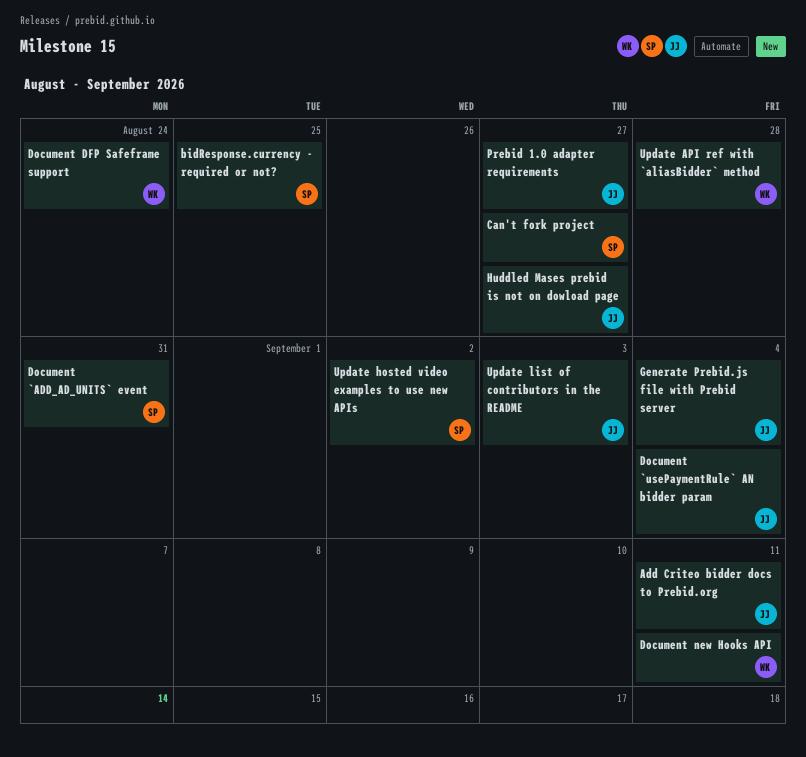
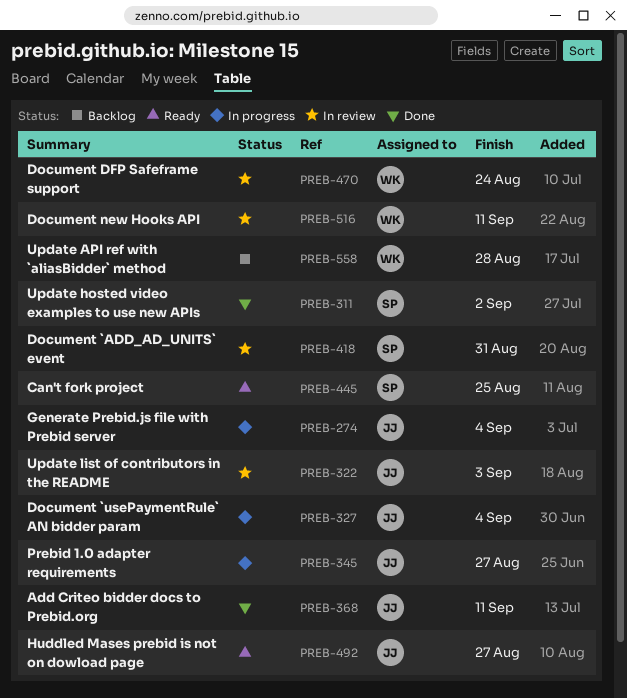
bidResponse.currency - required or not?: present -> none
Can't fork project, due: Aug 27 -> Aug 25

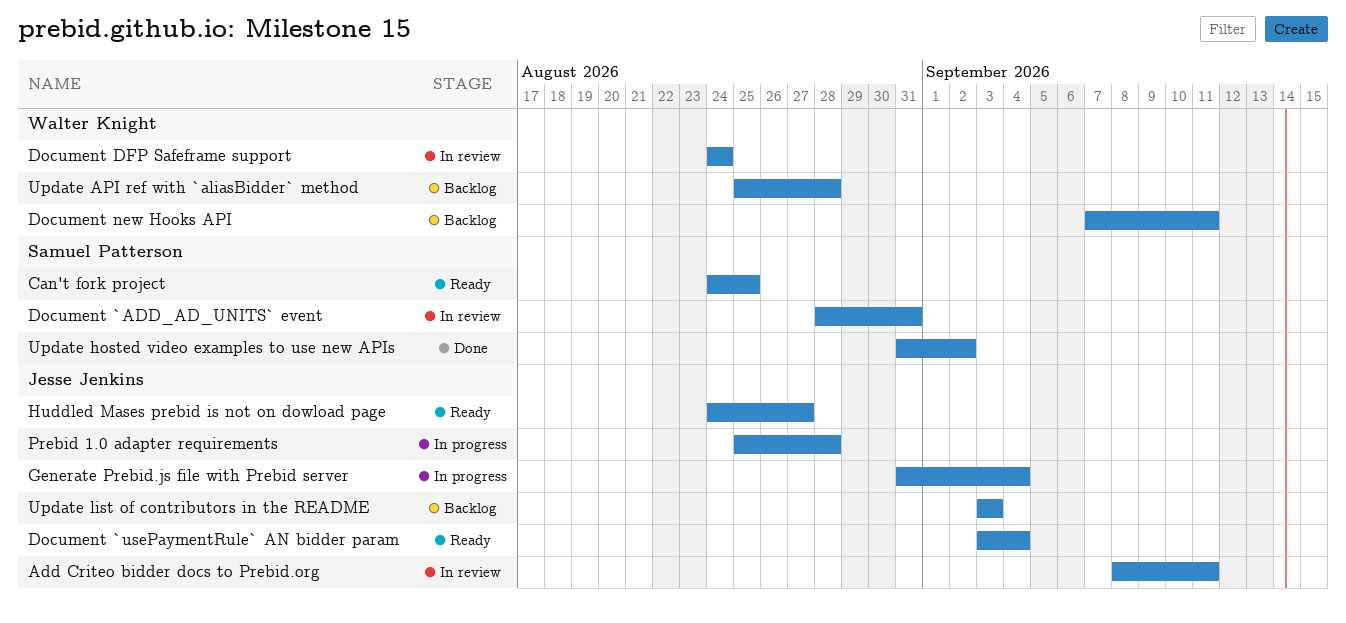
Add Criteo bidder docs to Prebid.org, status: Done -> In review
Document `usePaymentRule` AN bidder param, status: In progress -> Ready
Document new Hooks API, status: In review -> Backlog
Prebid 1.0 adapter requirements, due: Aug 27 -> Aug 28
Update list of contributors in the README, status: In review -> Backlog

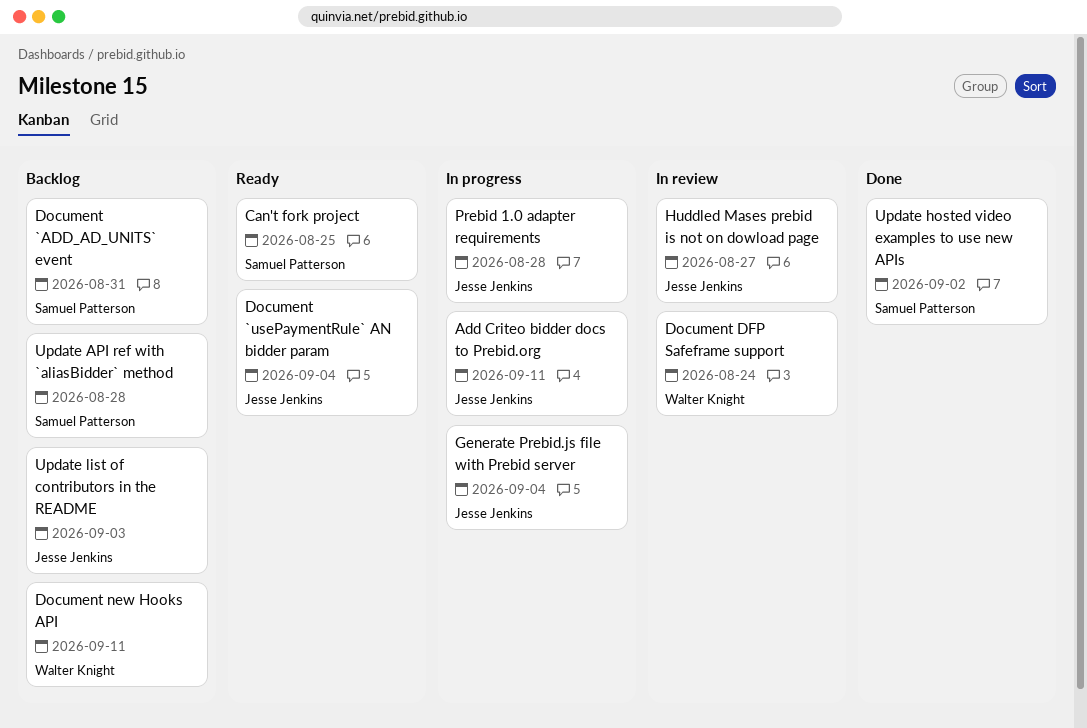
Add Criteo bidder docs to Prebid.org, status: In review -> In progress
Document `ADD_AD_UNITS` event, status: In review -> Backlog
Huddled Mases prebid is not on dowload page, status: Ready -> In review
Update API ref with `aliasBidder` method, owner: Walter Knight -> Samuel Patterson

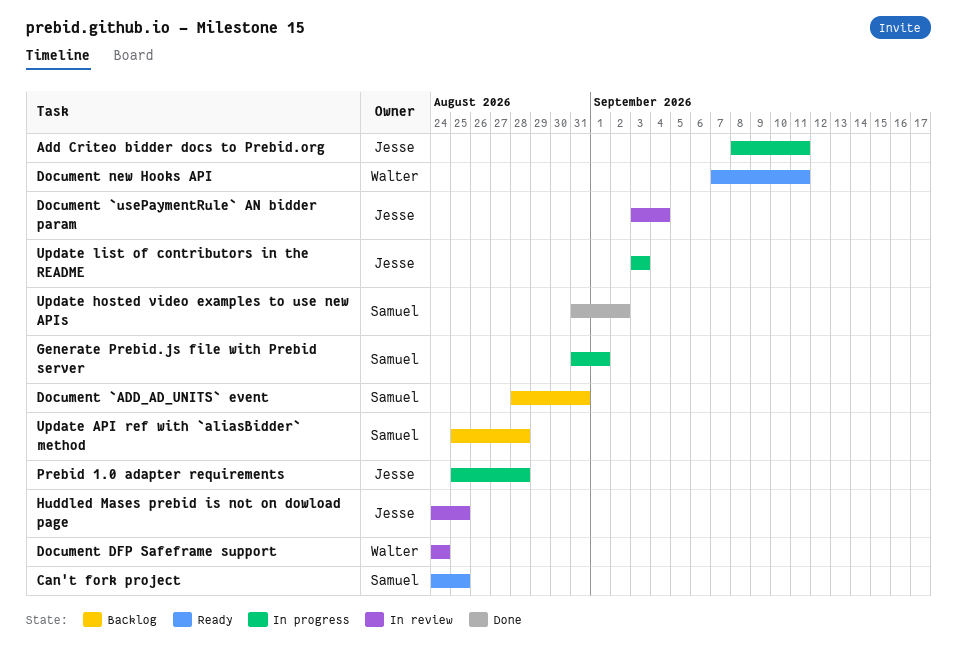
Document `usePaymentRule` AN bidder param, status: Ready -> In review
Document new Hooks API, status: Backlog -> Ready
Generate Prebid.js file with Prebid server, owner: Jesse Jenkins -> Samuel Patterson
Generate Prebid.js file with Prebid server, due: Sep 4 -> Sep 1
Huddled Mases prebid is not on dowload page, due: Aug 27 -> Aug 25
Update list of contributors in the README, status: Backlog -> In progress

